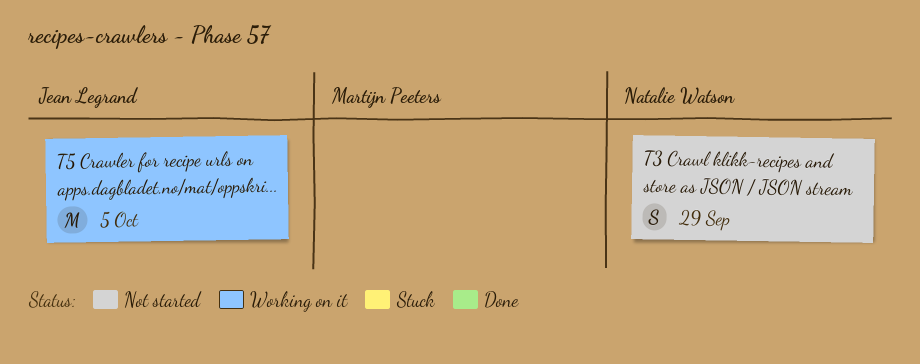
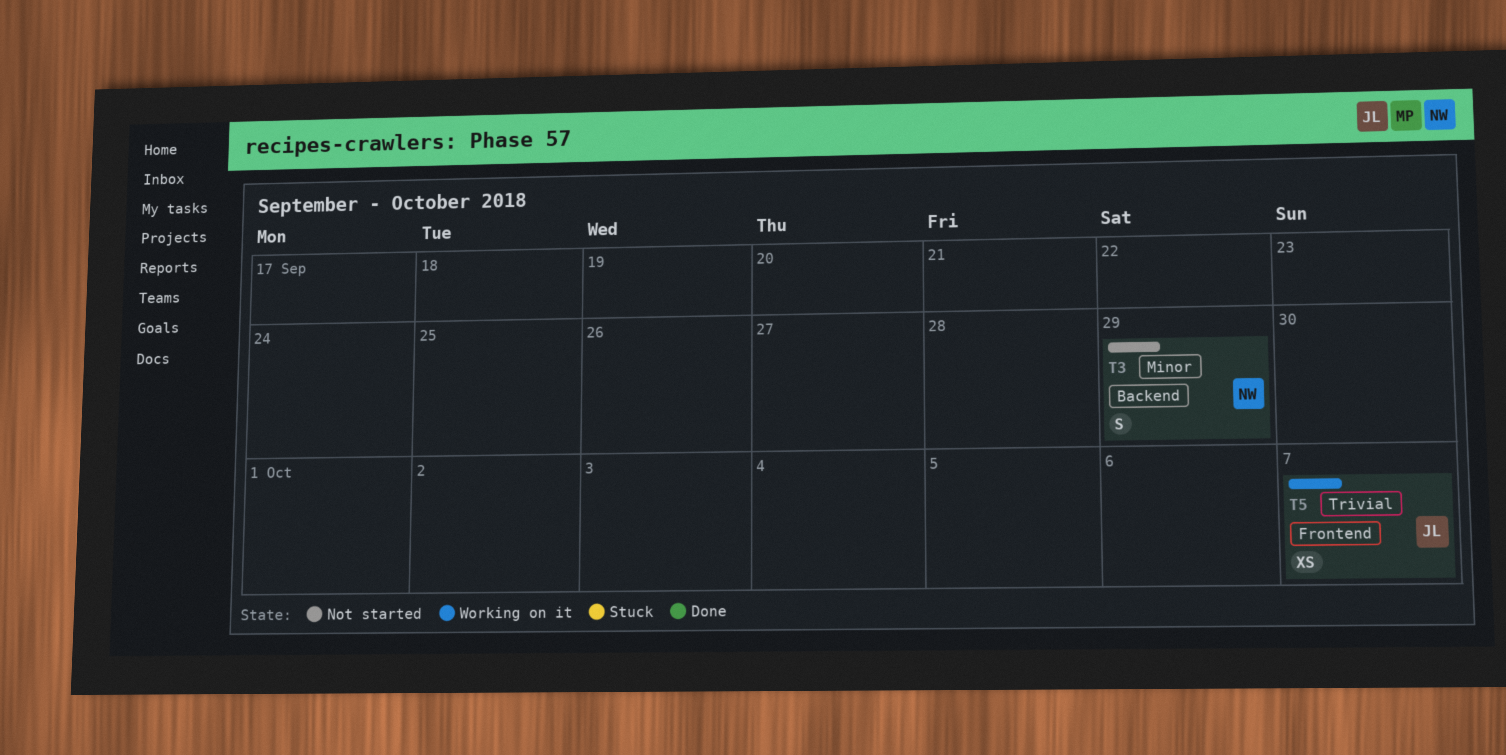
T5, estimate: M -> XS
T5, due: Oct 5 -> Oct 7

